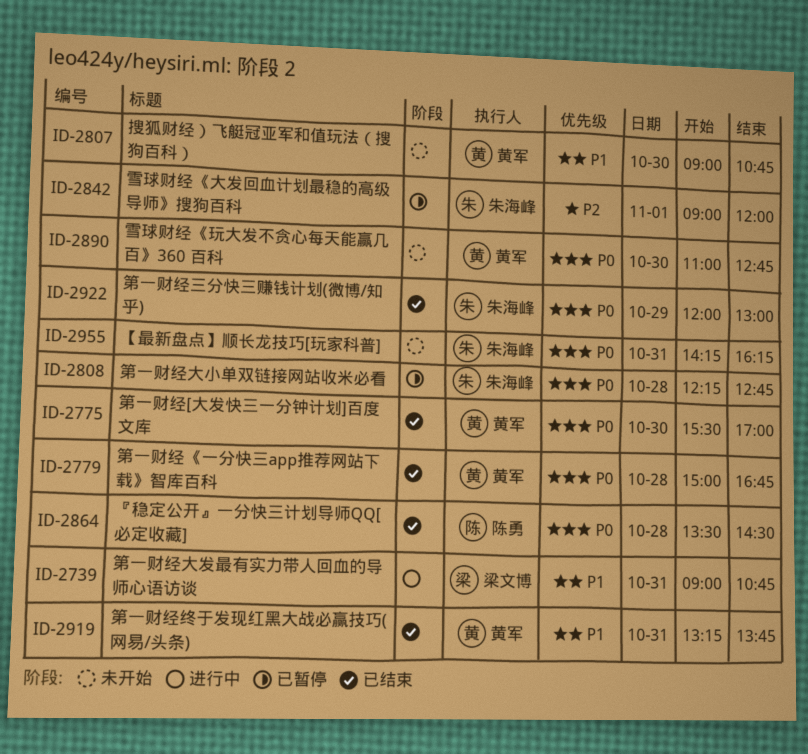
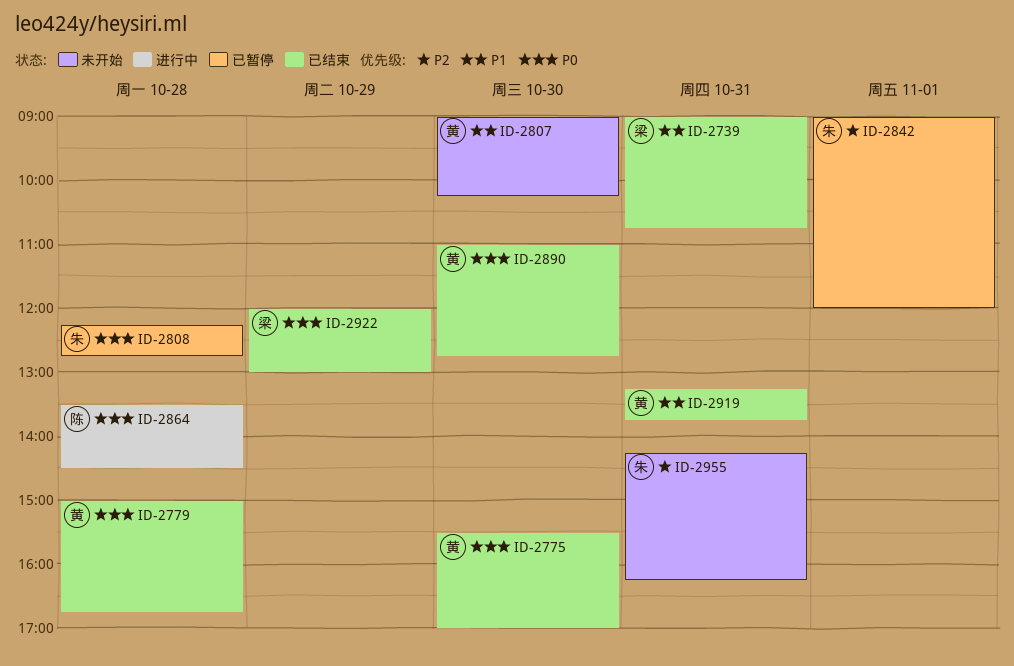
ID-2739, status: 进行中 -> 已结束
ID-2807, ends: 10:45 -> 10:15
ID-2864, status: 已结束 -> 进行中
ID-2890, status: 未开始 -> 已结束
ID-2922, owner: 朱海峰 -> 梁文博
ID-2955, priority: P0 -> P2

